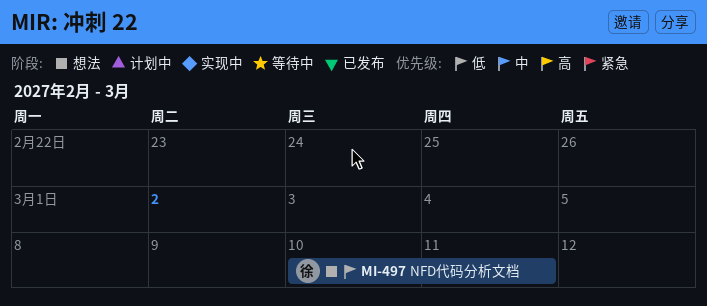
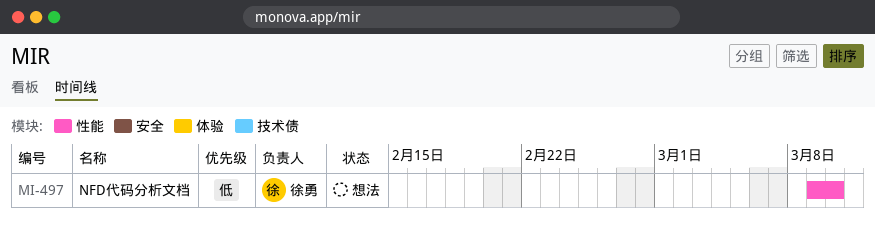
MI-497, start: Mar 10 -> Mar 9
MI-497, due: Mar 11 -> Mar 10

